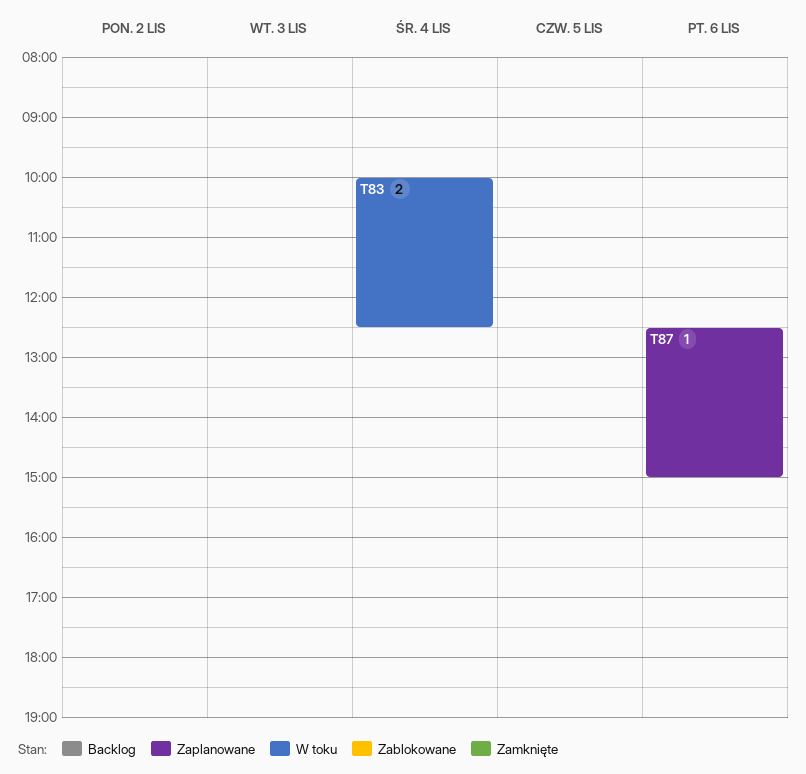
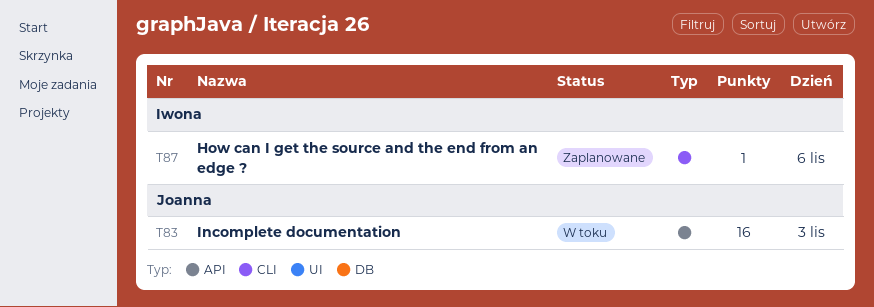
T83, estimate: 2 -> 16
T83, day: Nov 4 -> Nov 3

